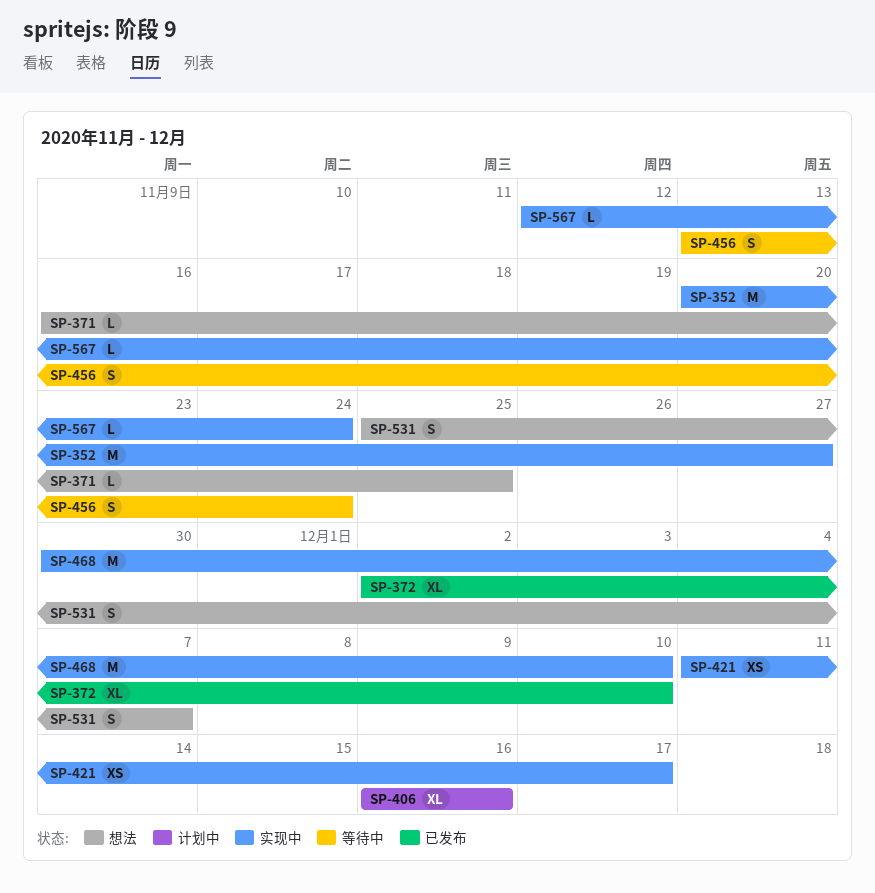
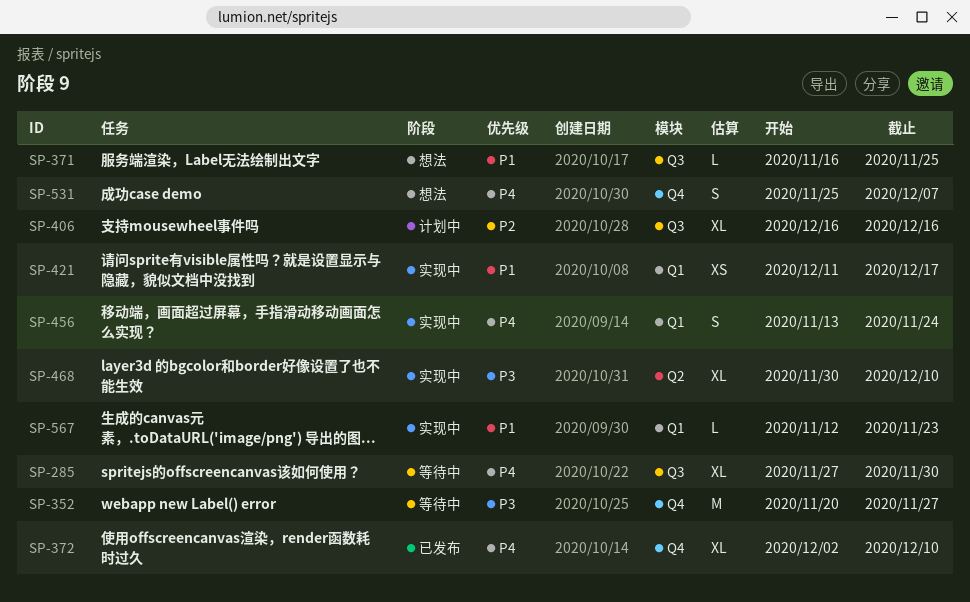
SP-285: none -> present
SP-352, status: 实现中 -> 等待中
SP-456, status: 等待中 -> 实现中
SP-468, estimate: M -> XL
SP-567, due: Nov 24 -> Nov 23

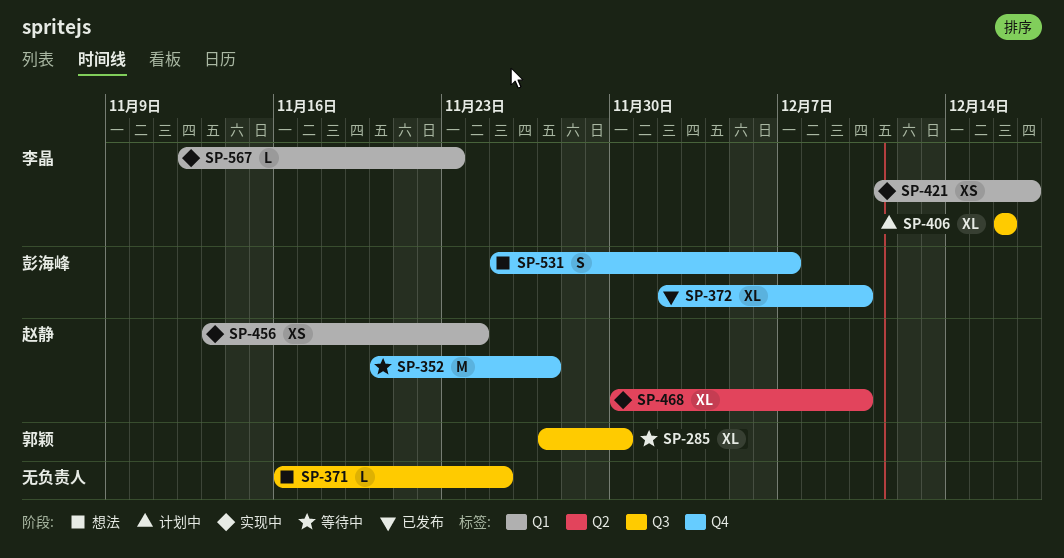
SP-456, estimate: S -> XS

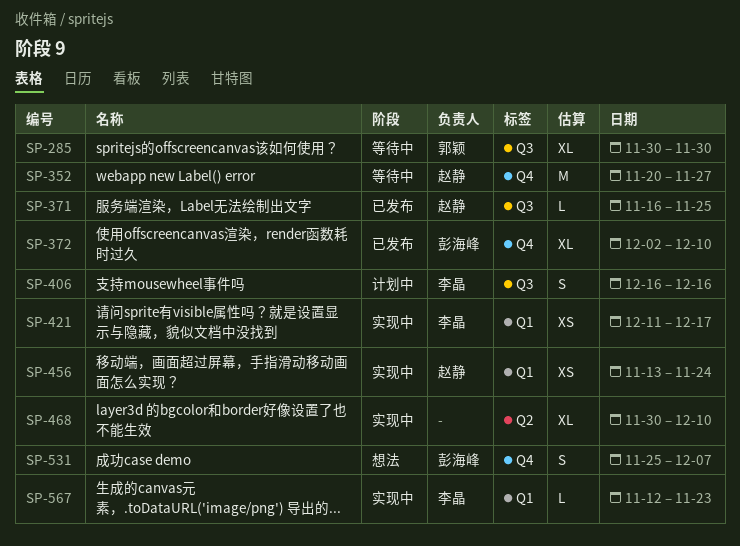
SP-285, start: Nov 27 -> Nov 30
SP-371, status: 想法 -> 已发布
SP-371, owner: none -> 赵静
SP-406, estimate: XL -> S
SP-468, owner: 赵静 -> none

